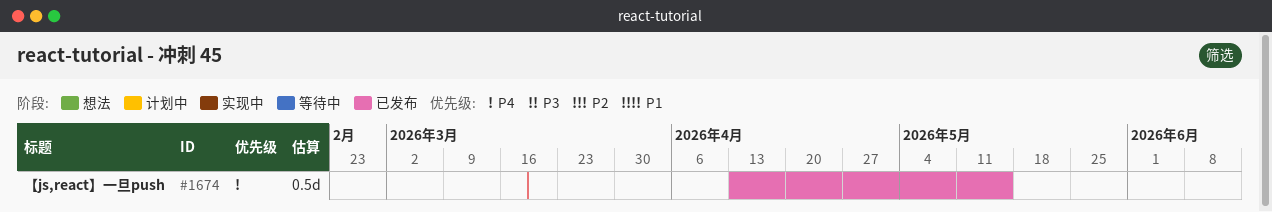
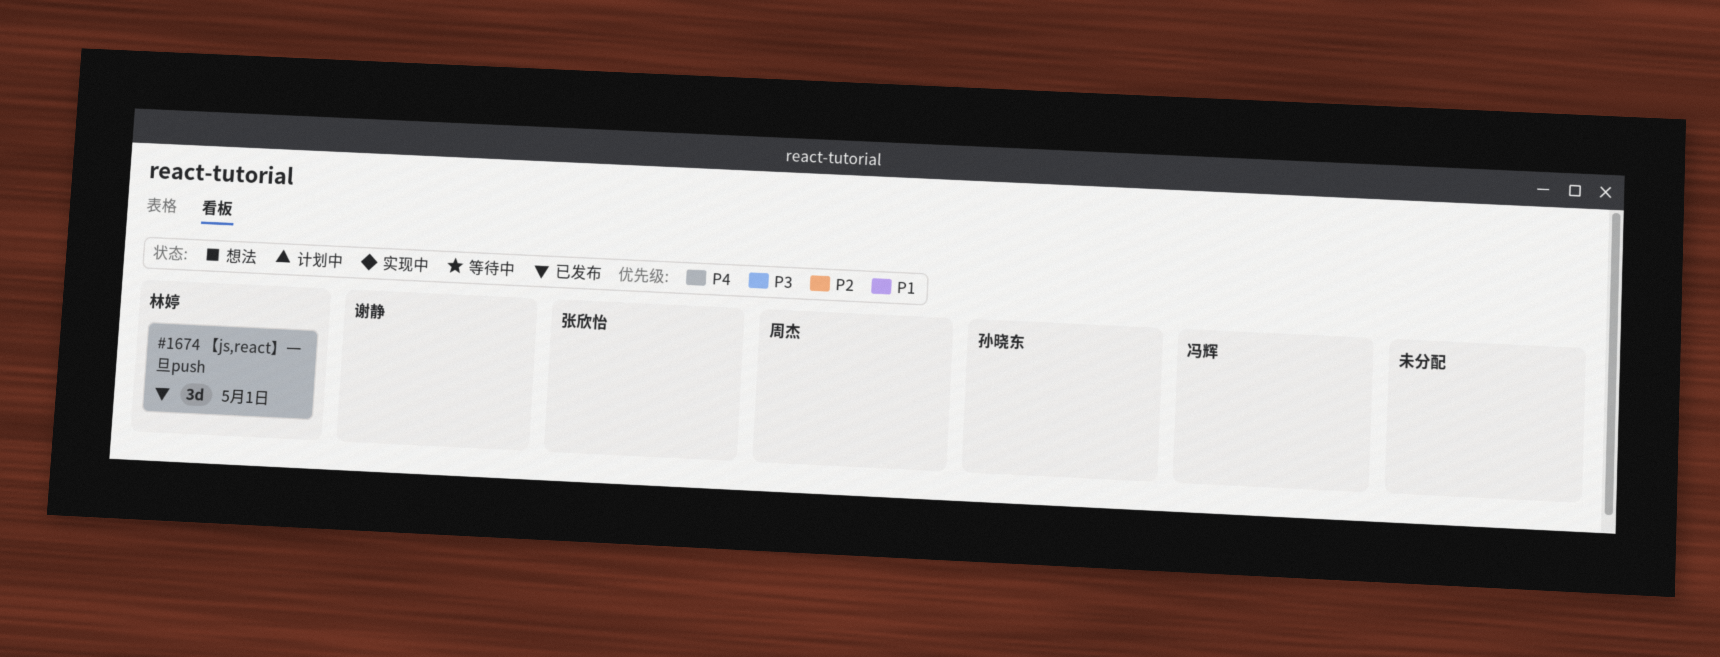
#1674, estimate: 0.5d -> 3d
#1674, due: May 15 -> May 1

